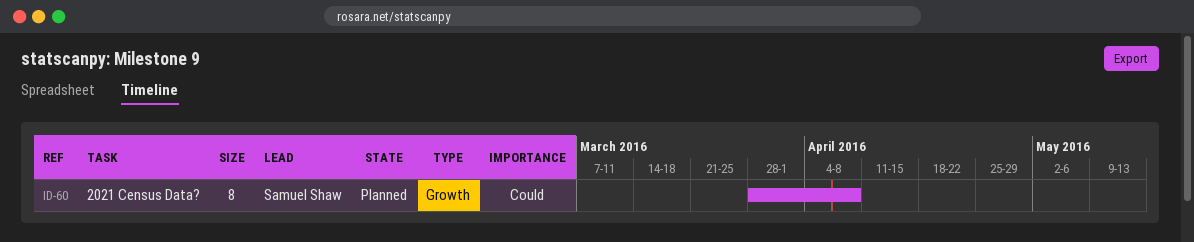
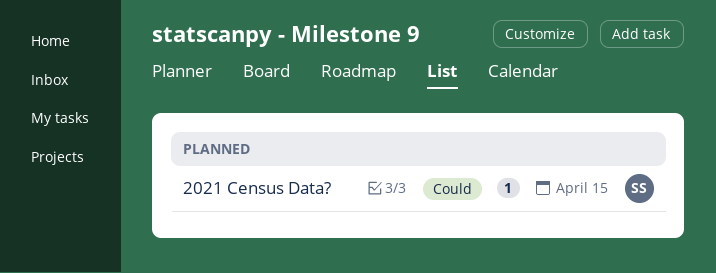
2021 Census Data?, estimate: 8 -> 1
2021 Census Data?, due: Apr 8 -> Apr 15

